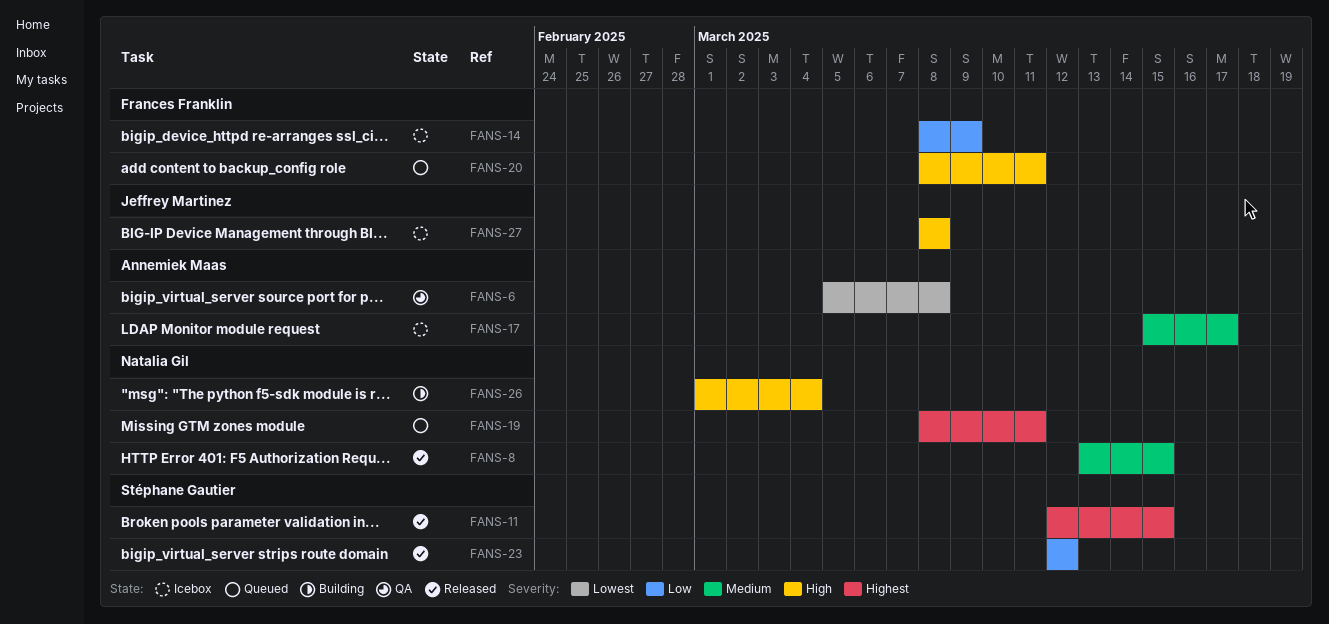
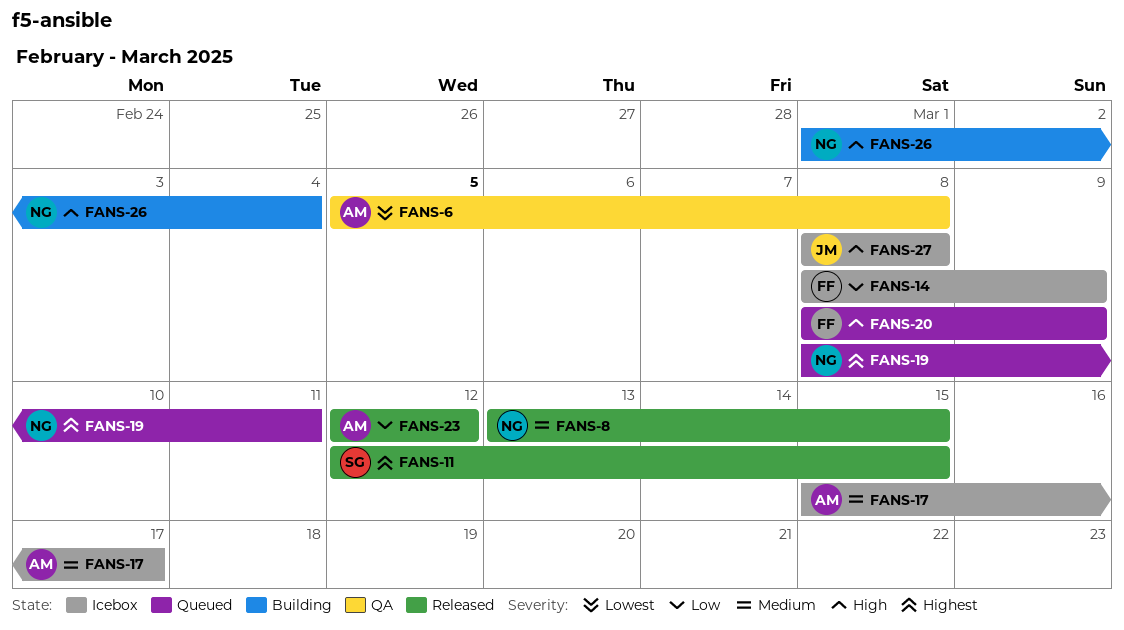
FANS-20, due: Mar 11 -> Mar 9
FANS-23, owner: Stéphane Gautier -> Annemiek Maas

